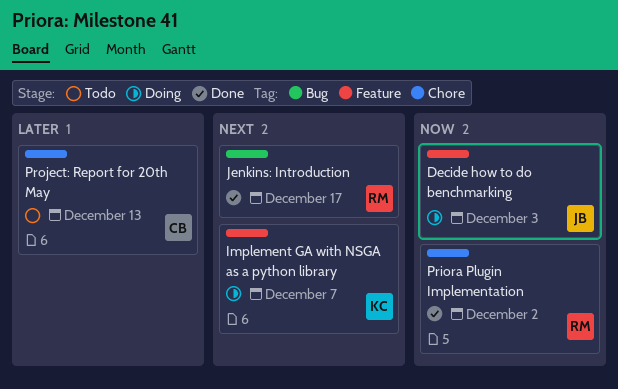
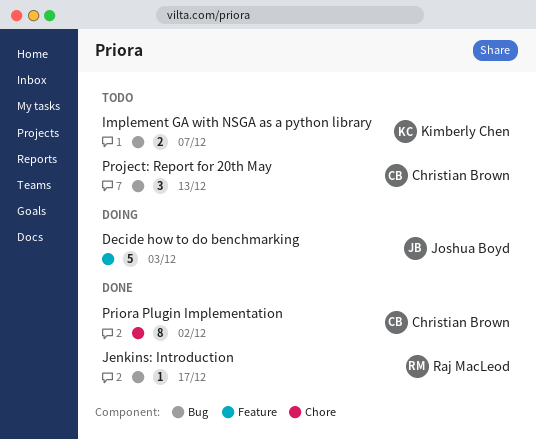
Implement GA with NSGA as a python library, status: Doing -> Todo
Implement GA with NSGA as a python library, label: Feature -> Bug
Priora Plugin Implementation, owner: Raj MacLeod -> Christian Brown
Project: Report for 20th May, label: Chore -> Bug

